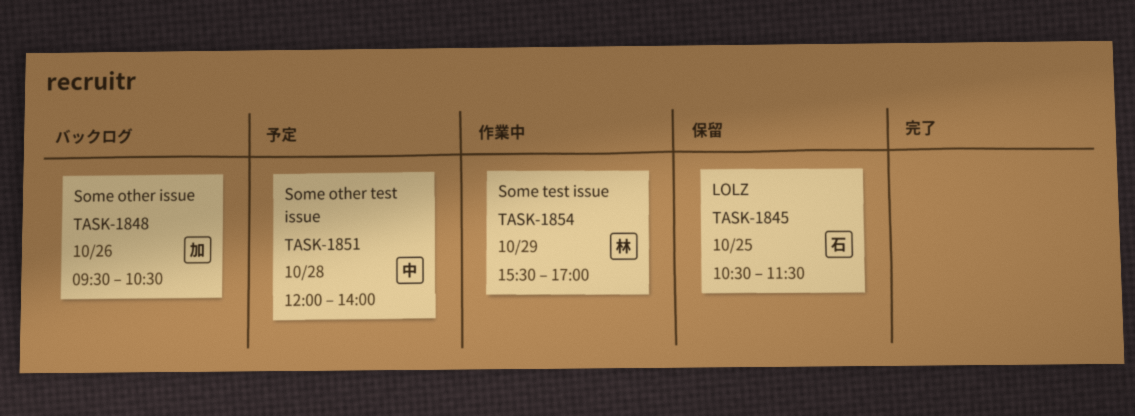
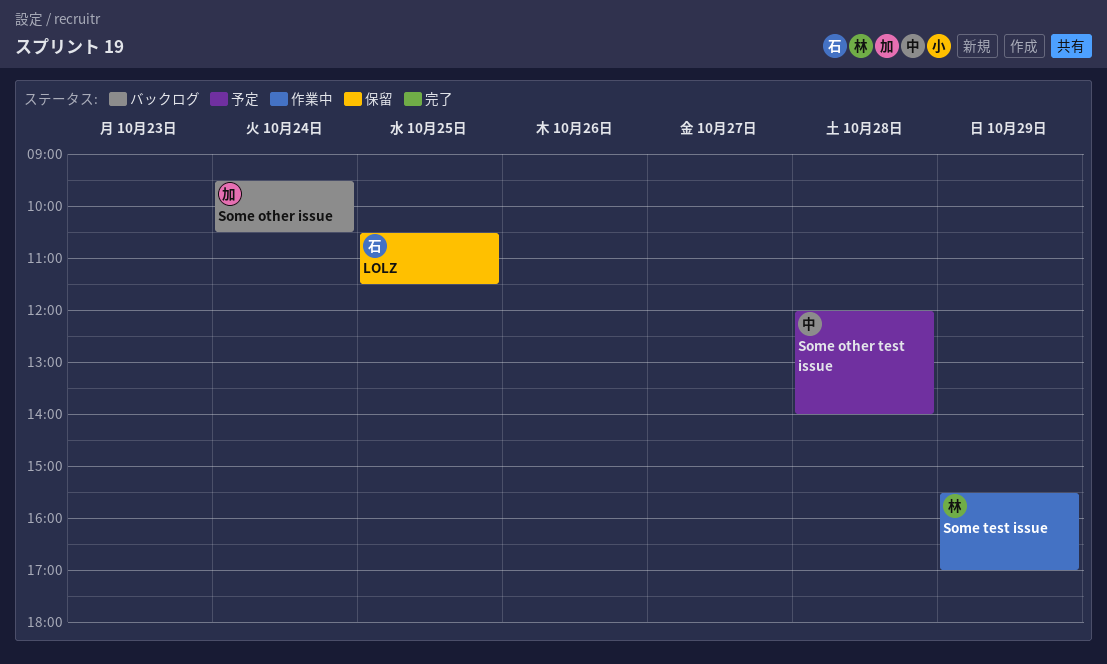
Some other issue, day: Oct 26 -> Oct 24

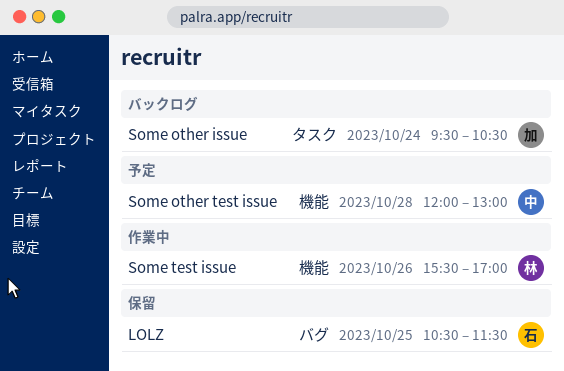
Some other test issue, ends: 14:00 -> 13:00
Some test issue, day: Oct 29 -> Oct 26

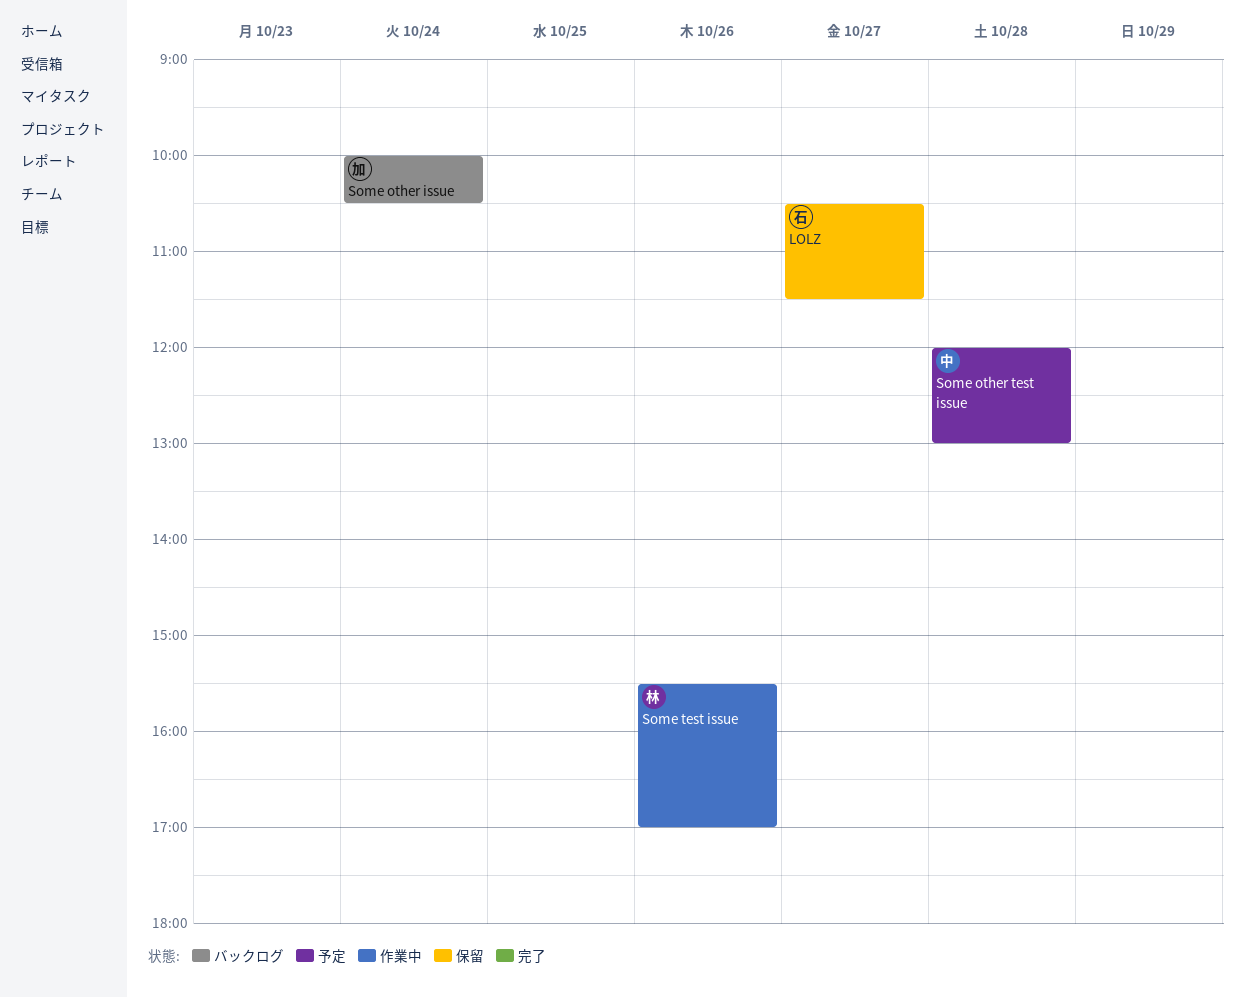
LOLZ, day: Oct 25 -> Oct 27
Some other issue, begins: 09:30 -> 10:00

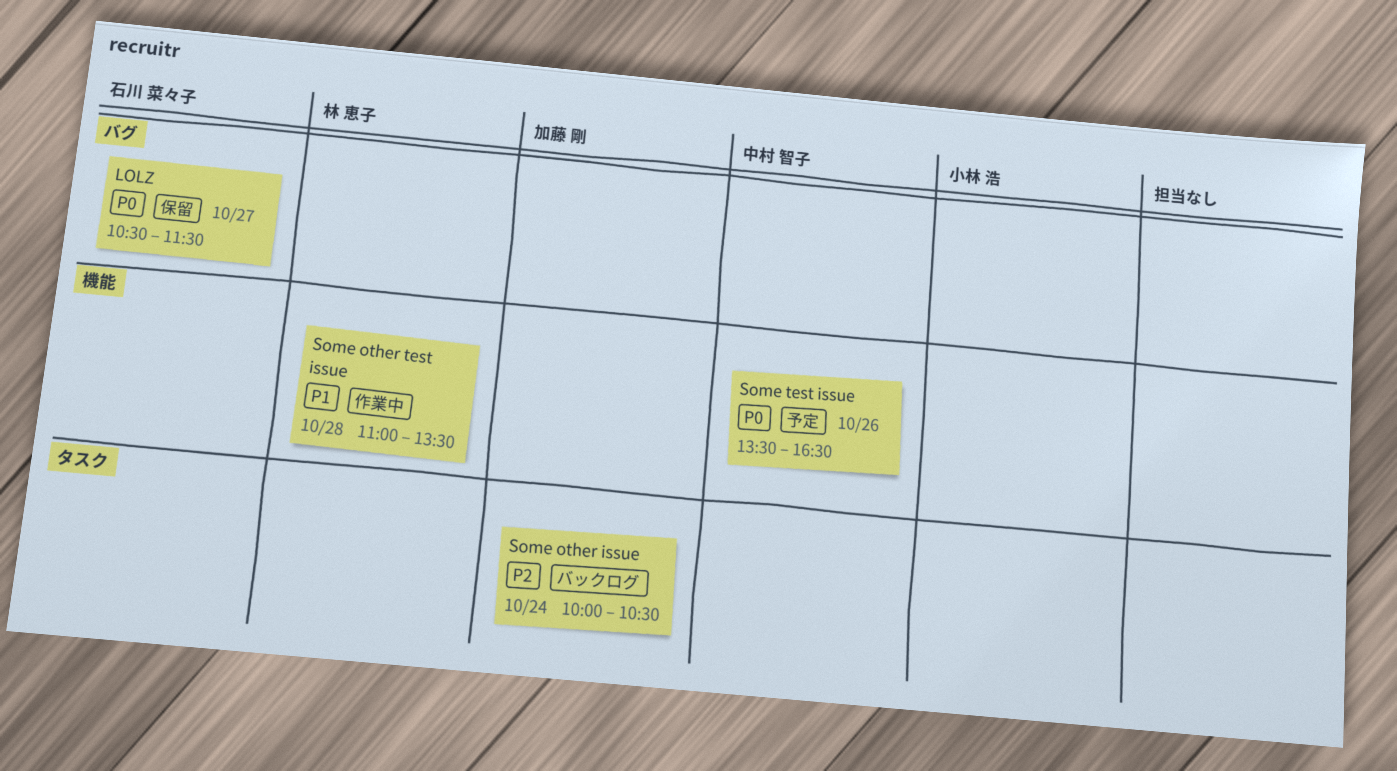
Some other test issue, status: 予定 -> 作業中
Some other test issue, owner: 中村 智子 -> 林 恵子
Some other test issue, begins: 12:00 -> 11:00
Some other test issue, ends: 13:00 -> 13:30
Some test issue, status: 作業中 -> 予定
Some test issue, owner: 林 恵子 -> 中村 智子
Some test issue, begins: 15:30 -> 13:30
Some test issue, ends: 17:00 -> 16:30

